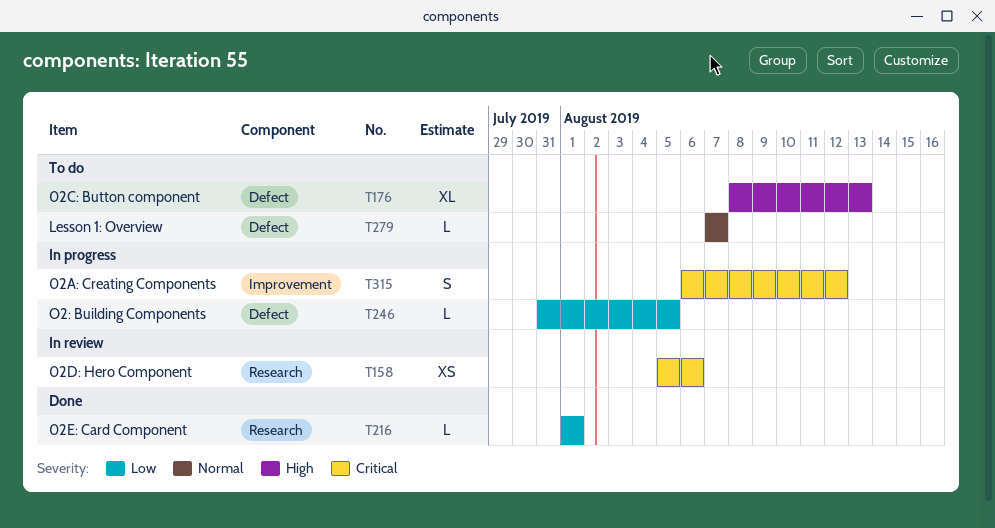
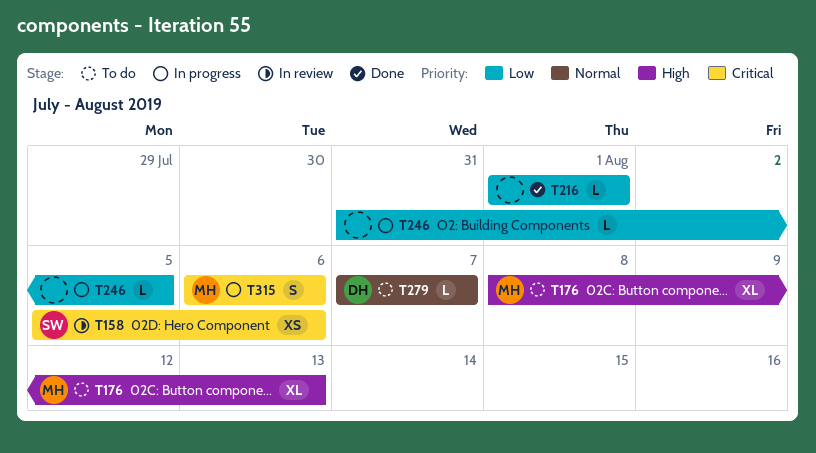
T315, due: Aug 12 -> Aug 6

